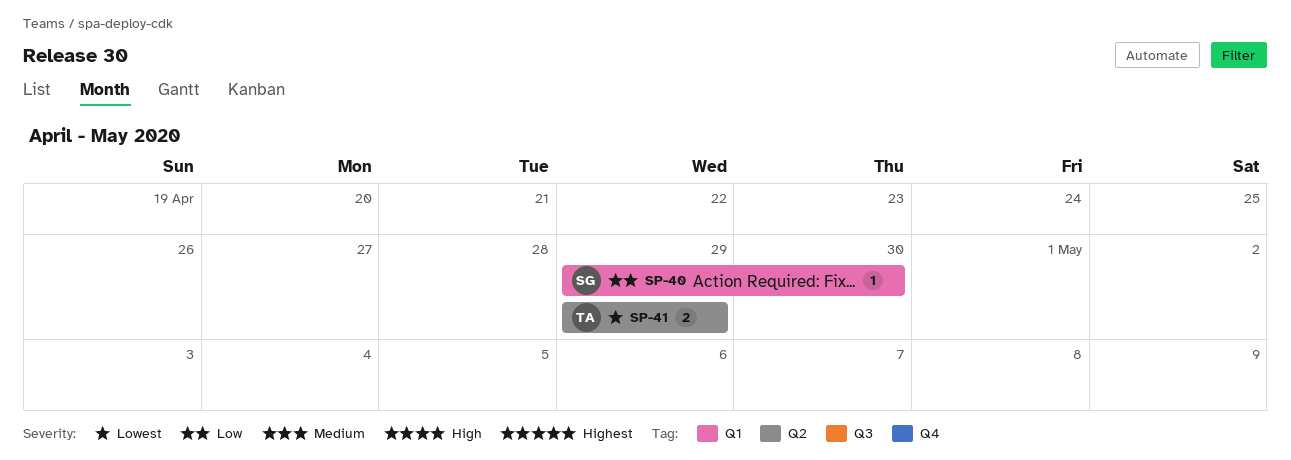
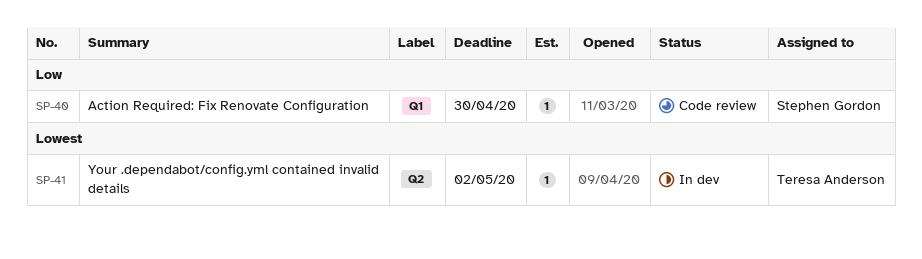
SP-41, estimate: 2 -> 1
SP-41, due: Apr 29 -> May 2

